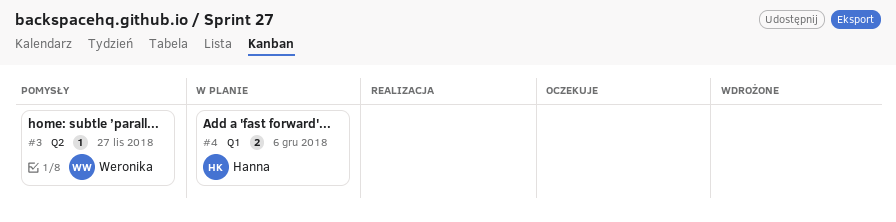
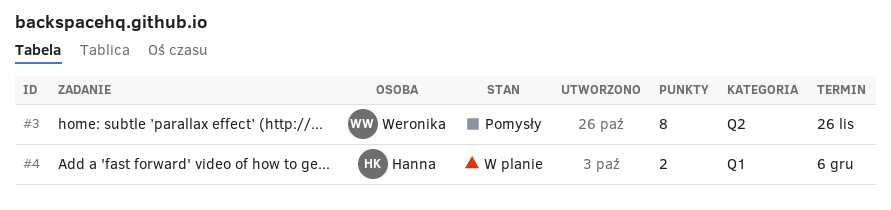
#3, estimate: 1 -> 8
#3, due: Nov 27 -> Nov 26

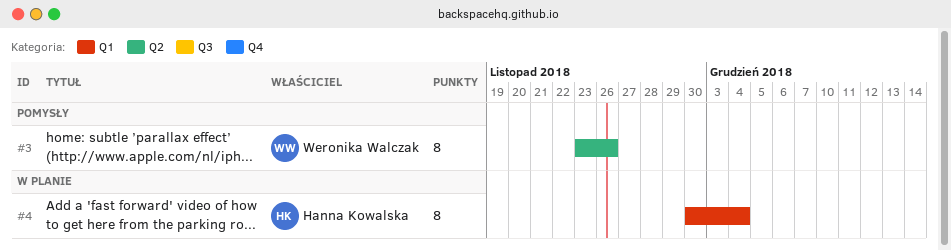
#4, estimate: 2 -> 8
#4, due: Dec 6 -> Dec 4

